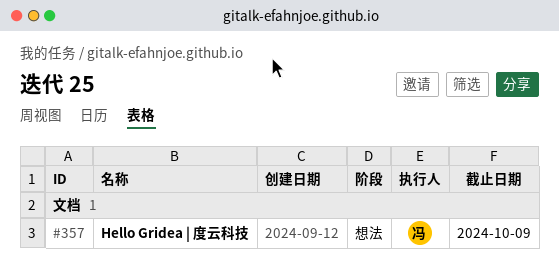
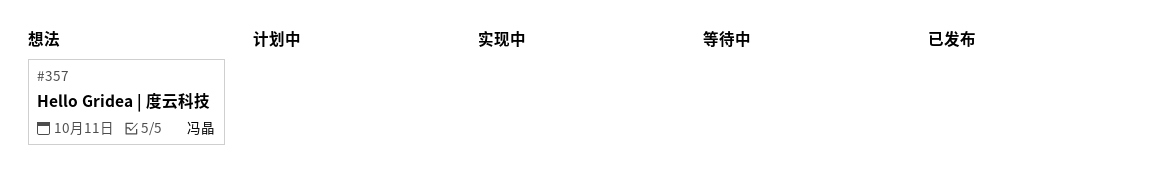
#357, due: Oct 9 -> Oct 11

